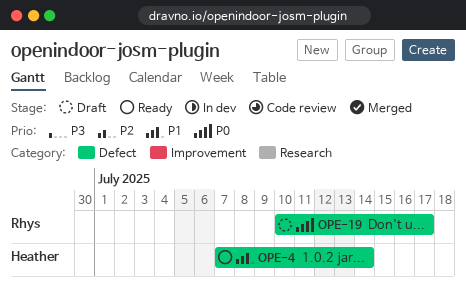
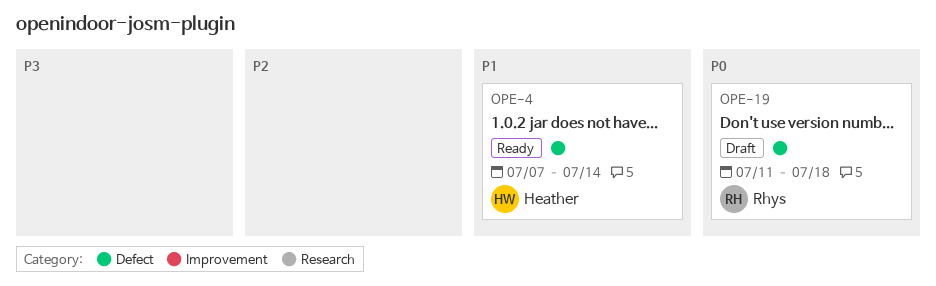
OPE-19, start: Jul 10 -> Jul 11
OPE-19, due: Jul 17 -> Jul 18

